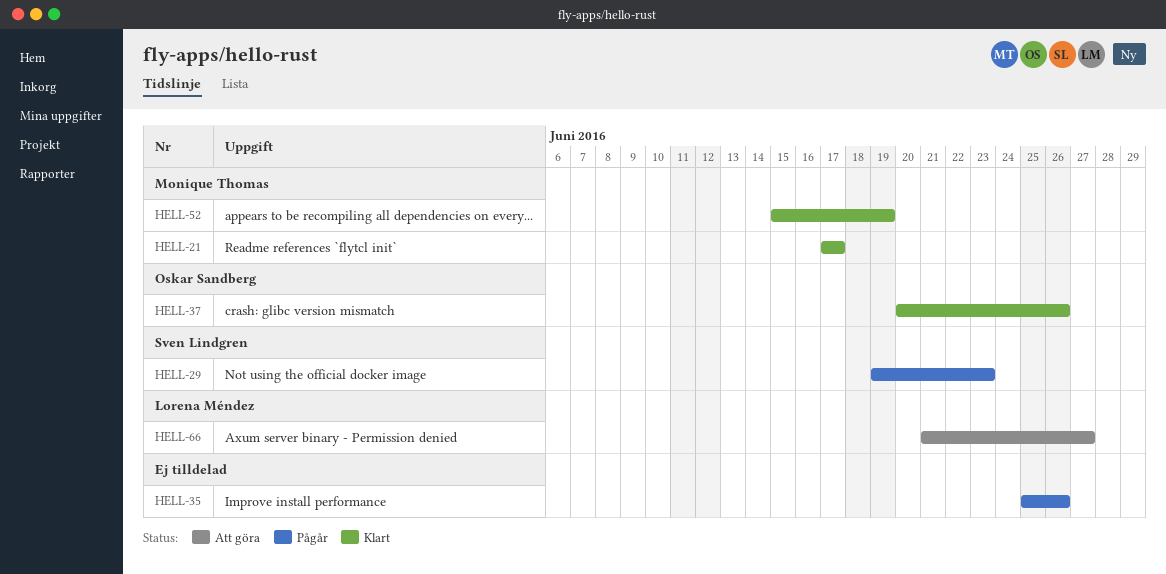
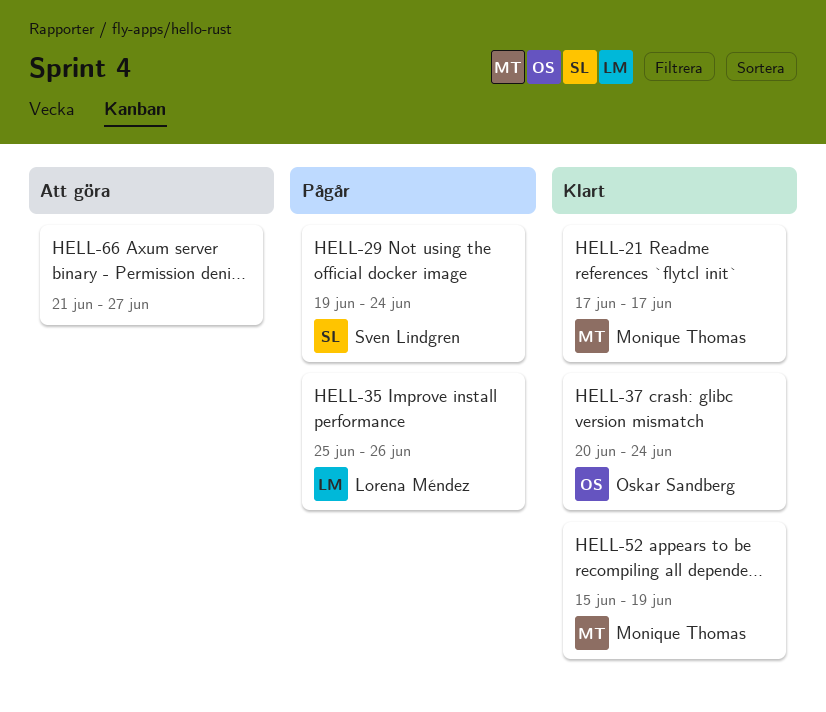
HELL-29, due: Jun 23 -> Jun 24
HELL-35, owner: none -> Lorena Méndez
HELL-37, due: Jun 26 -> Jun 24
HELL-66, owner: Lorena Méndez -> none

